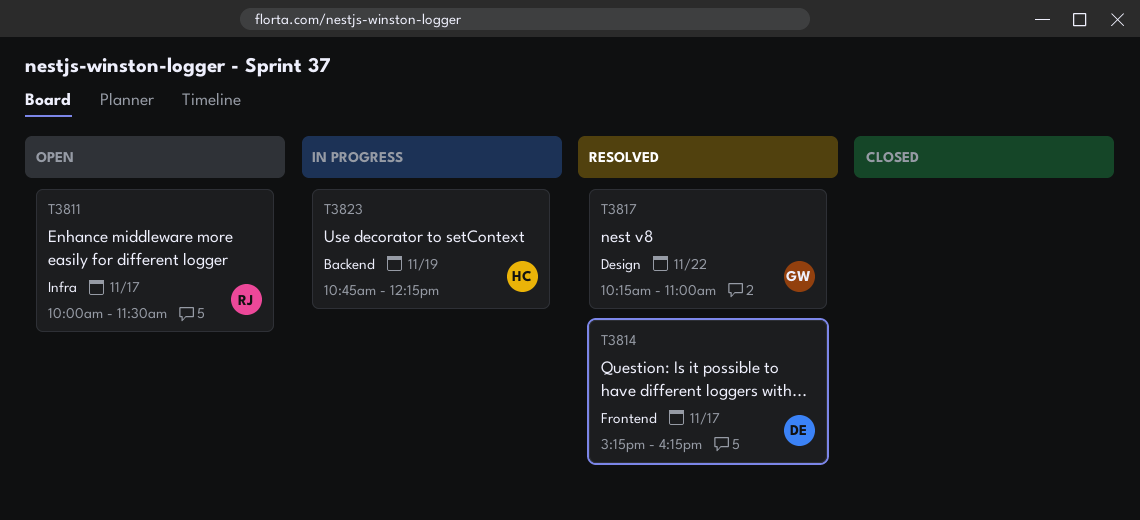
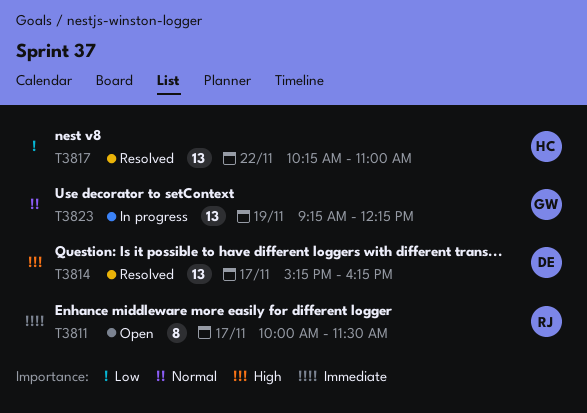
T3817, owner: GW -> HC
T3823, owner: HC -> GW
T3823, begins: 10:45 -> 09:15

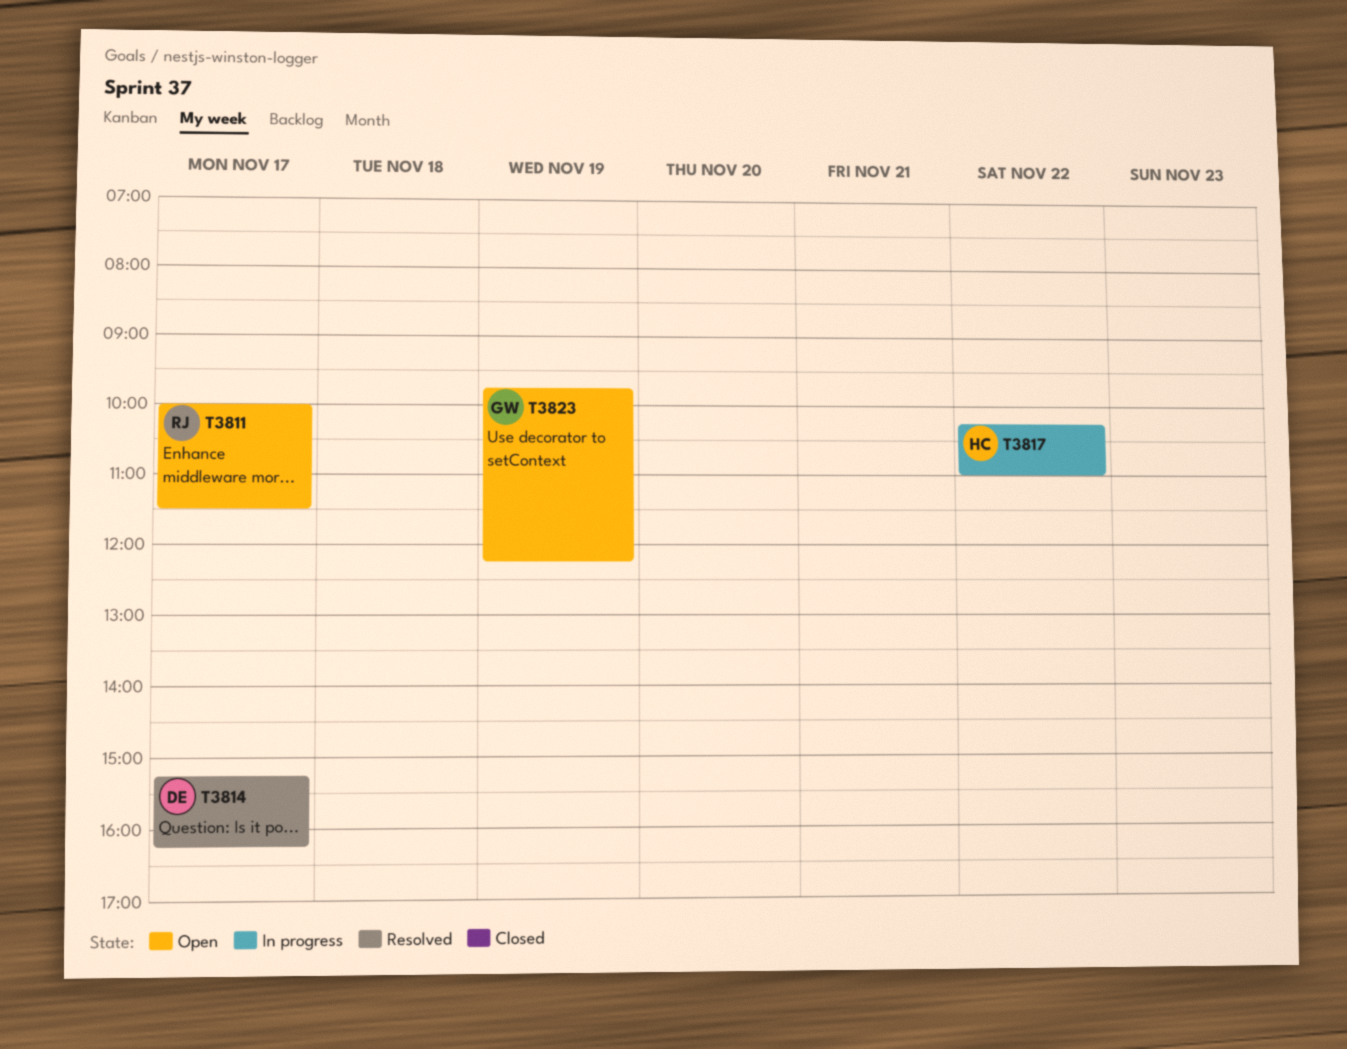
T3817, status: Resolved -> In progress
T3823, status: In progress -> Open
T3823, begins: 09:15 -> 09:45

